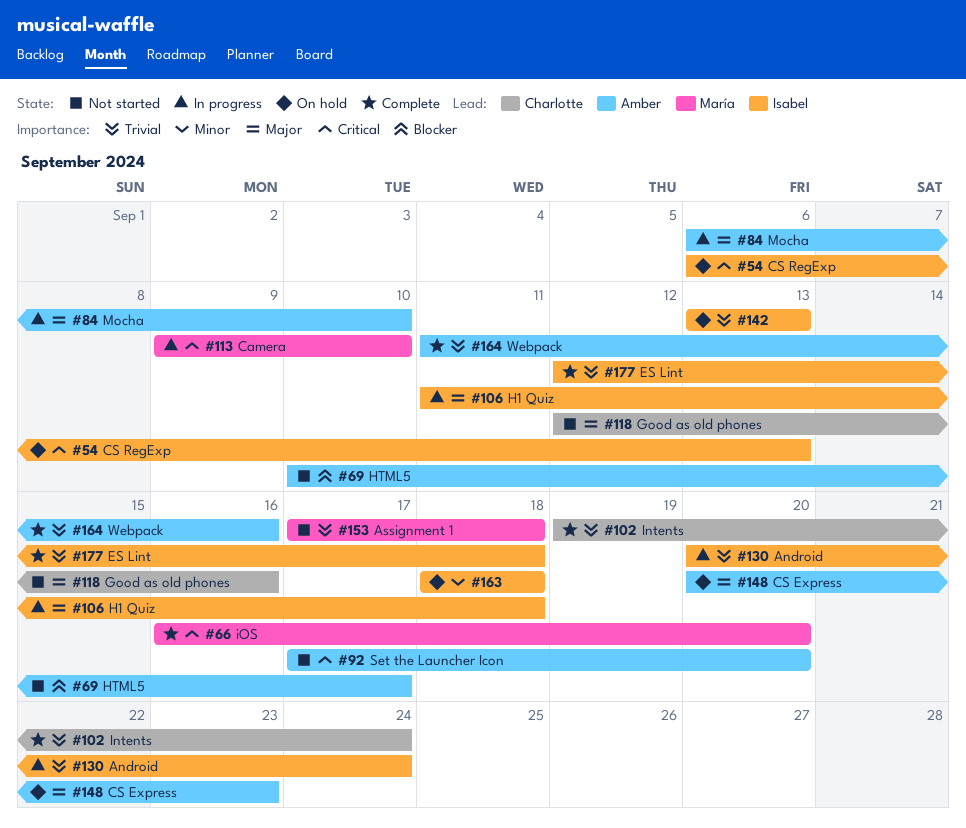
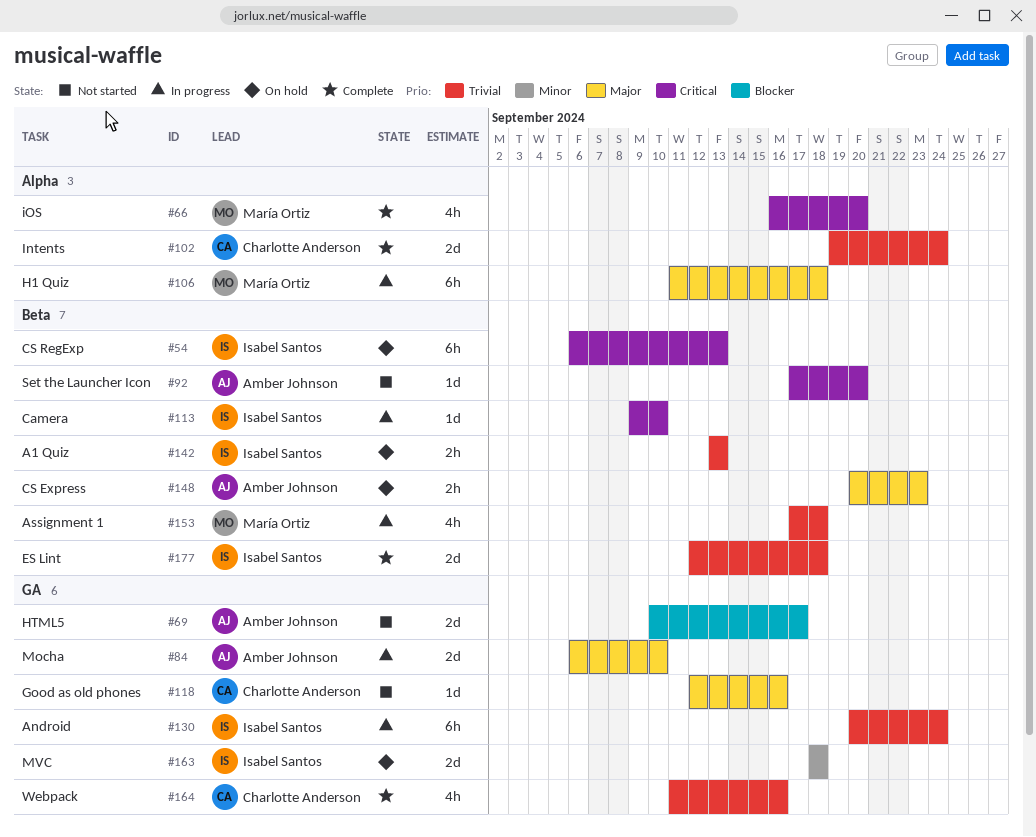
#106, owner: Isabel Santos -> María Ortiz
#113, owner: María Ortiz -> Isabel Santos
#153, status: Not started -> In progress
#164, owner: Amber Johnson -> Charlotte Anderson

